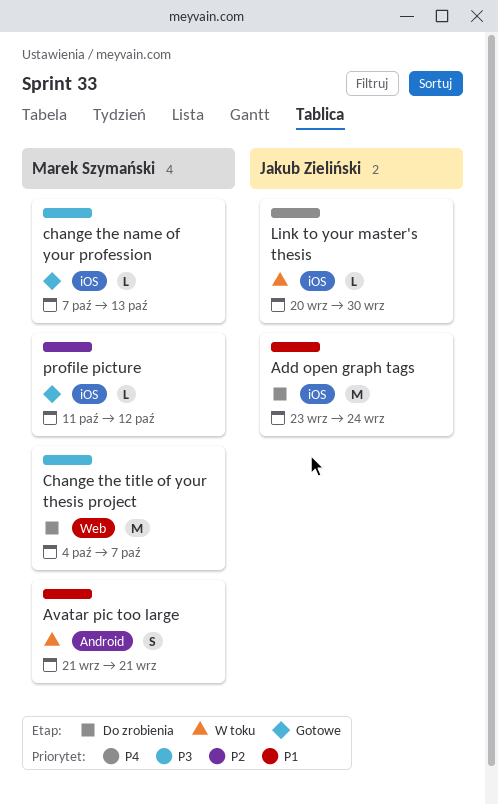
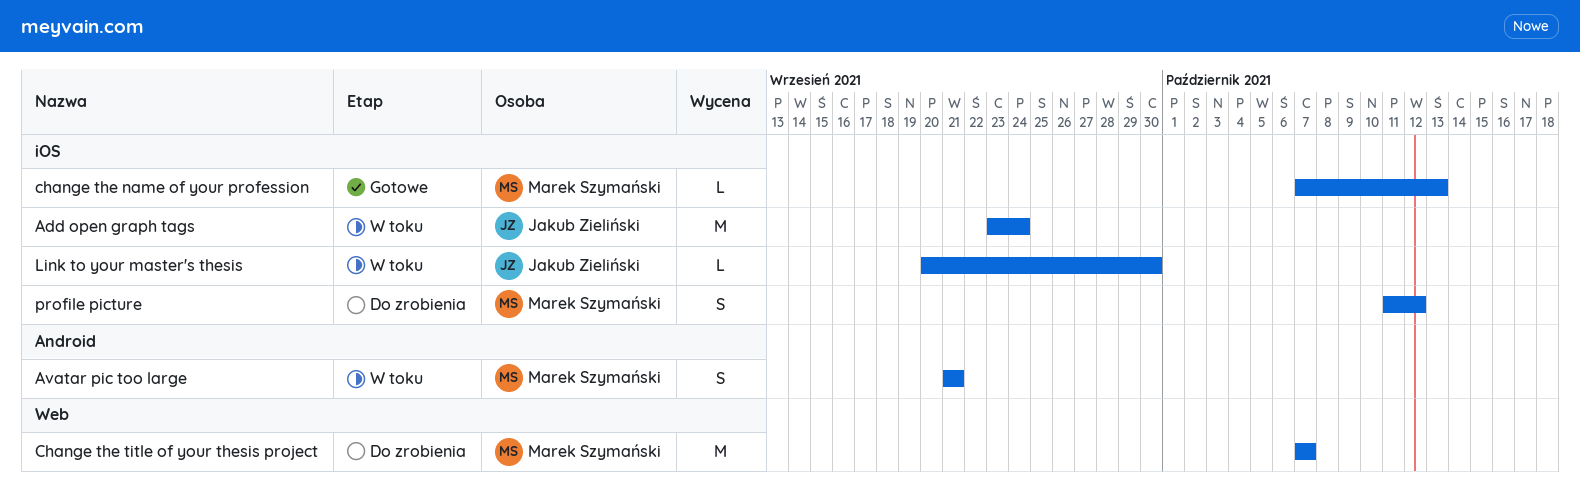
Add open graph tags, status: Do zrobienia -> W toku
Change the title of your thesis project, start: Oct 4 -> Oct 7
profile picture, status: Gotowe -> Do zrobienia
profile picture, estimate: L -> S

